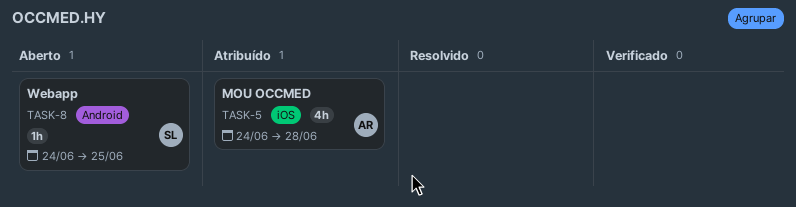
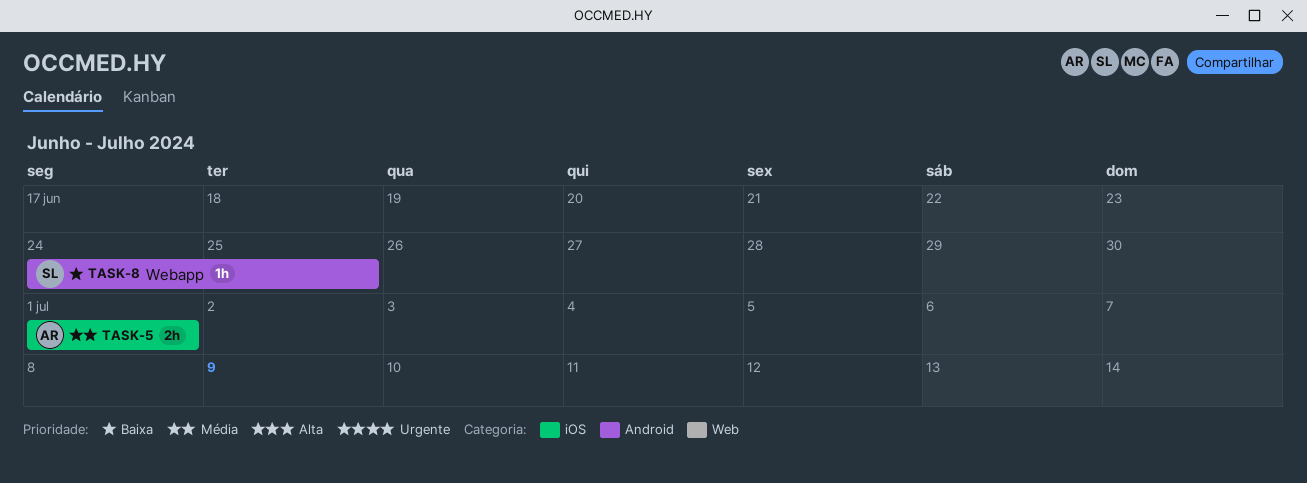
TASK-5, estimate: 4h -> 2h
TASK-5, start: Jun 24 -> Jul 1
TASK-5, due: Jun 28 -> Jul 1

